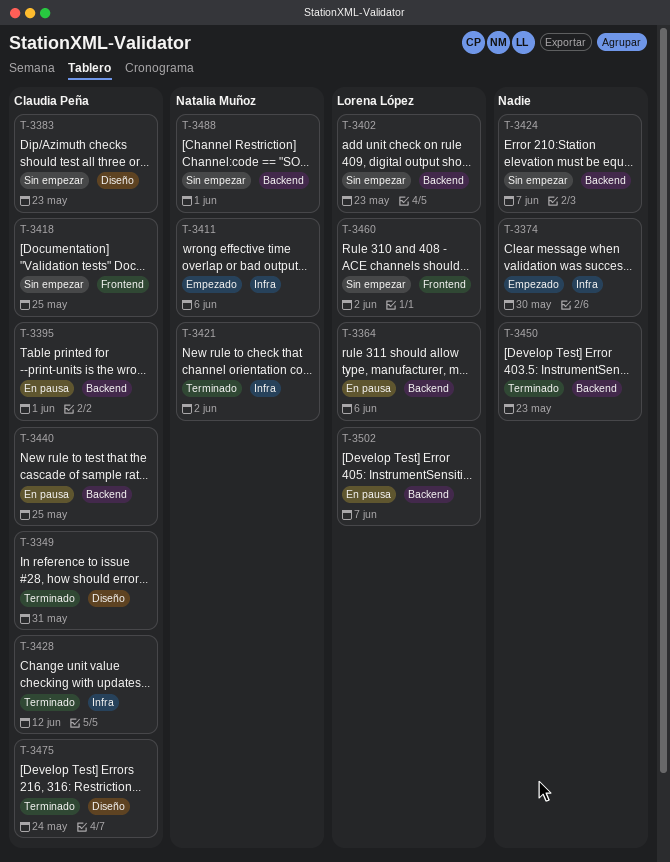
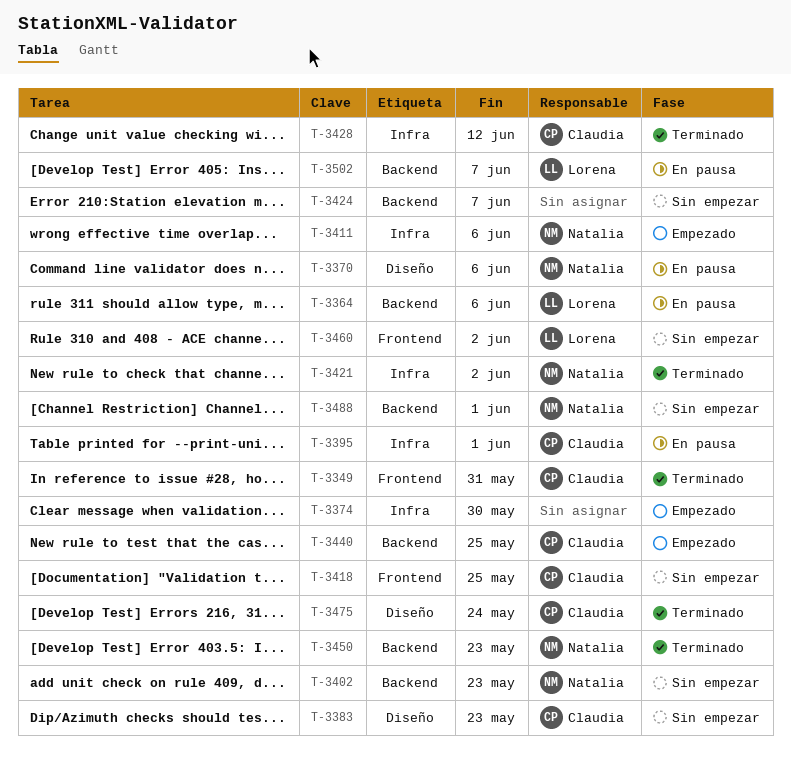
T-3349, label: Diseño -> Frontend
T-3370: none -> present
T-3395, label: Backend -> Infra
T-3402, owner: Lorena López -> Natalia Muñoz
T-3440, status: En pausa -> Empezado
T-3450, owner: none -> Natalia Muñoz

